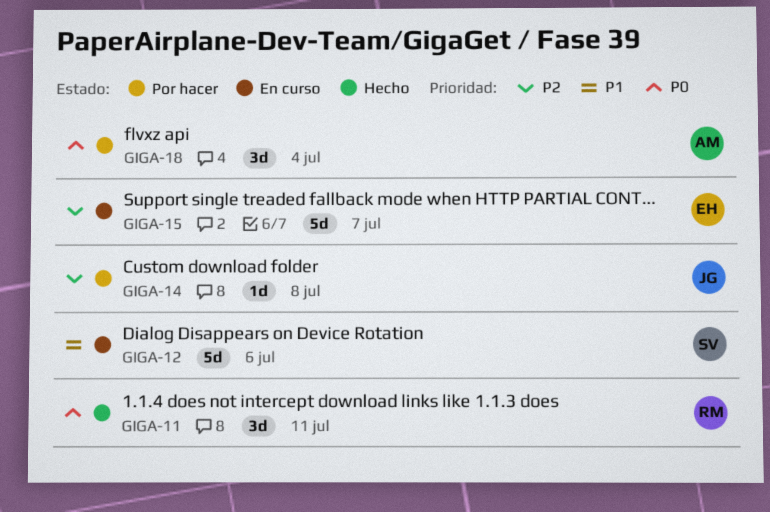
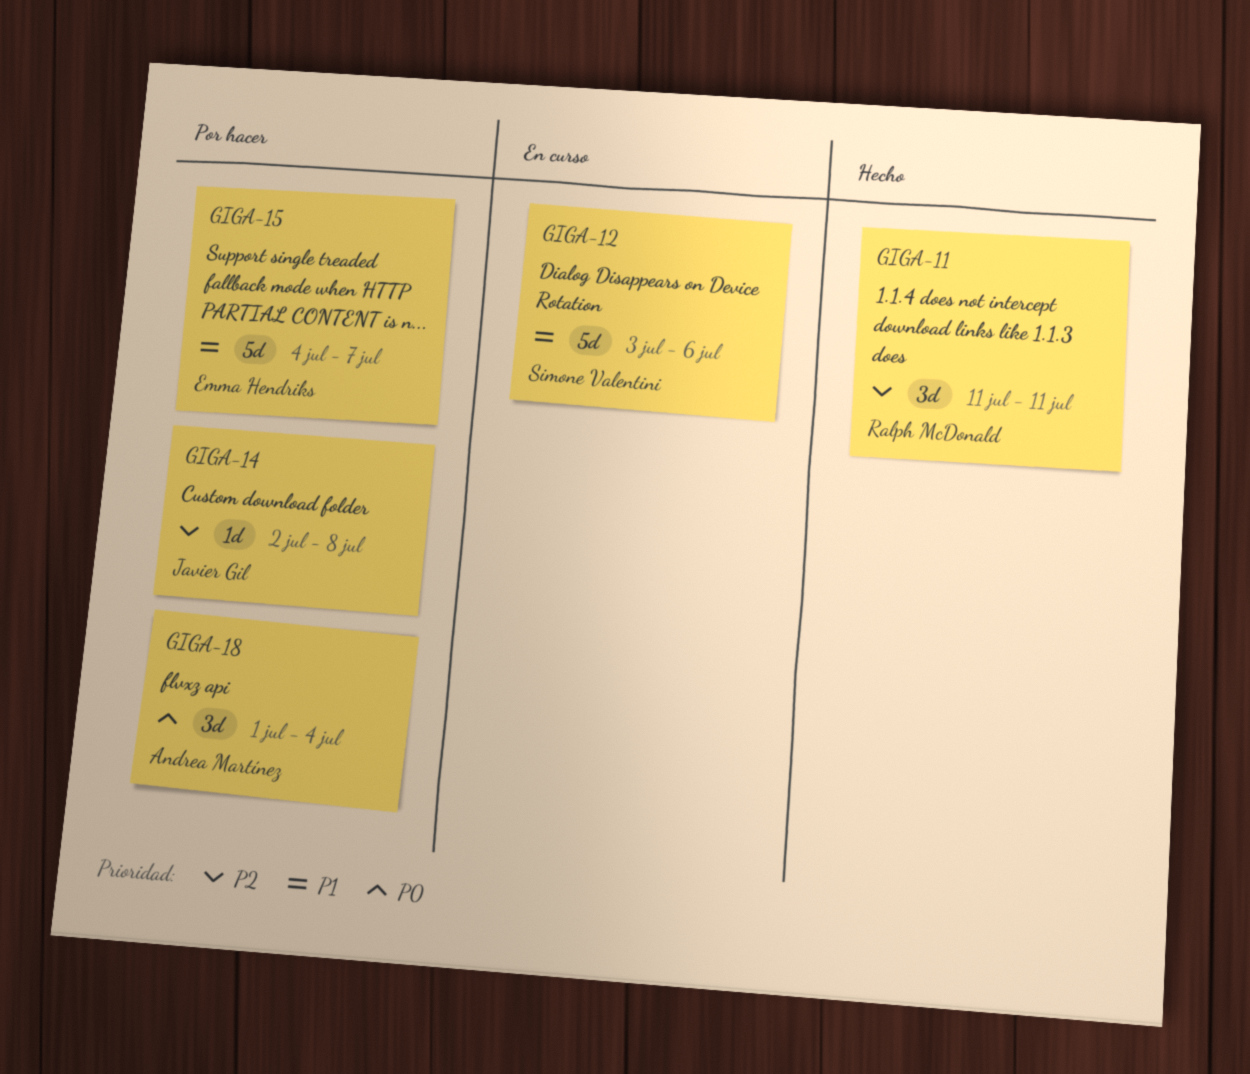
GIGA-11, priority: P0 -> P2
GIGA-15, status: En curso -> Por hacer
GIGA-15, priority: P2 -> P1

